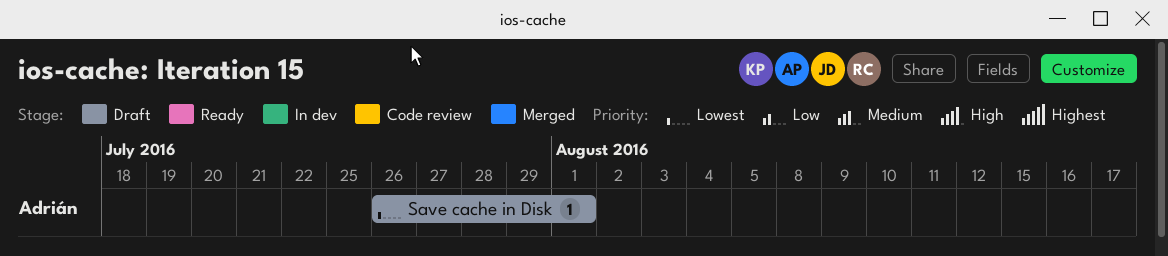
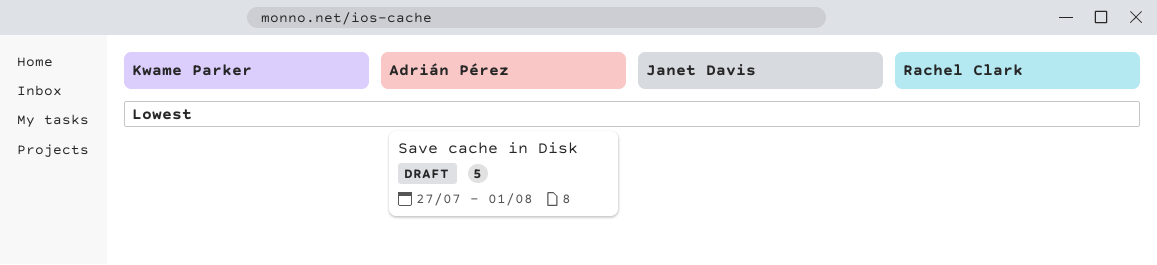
Save cache in Disk, estimate: 1 -> 5
Save cache in Disk, start: Jul 26 -> Jul 27

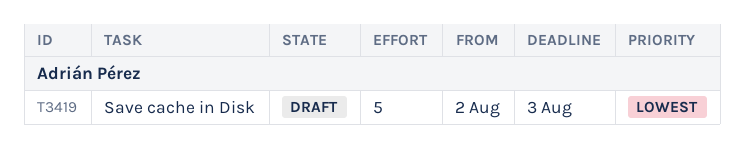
Save cache in Disk, start: Jul 27 -> Aug 2
Save cache in Disk, due: Aug 1 -> Aug 3

